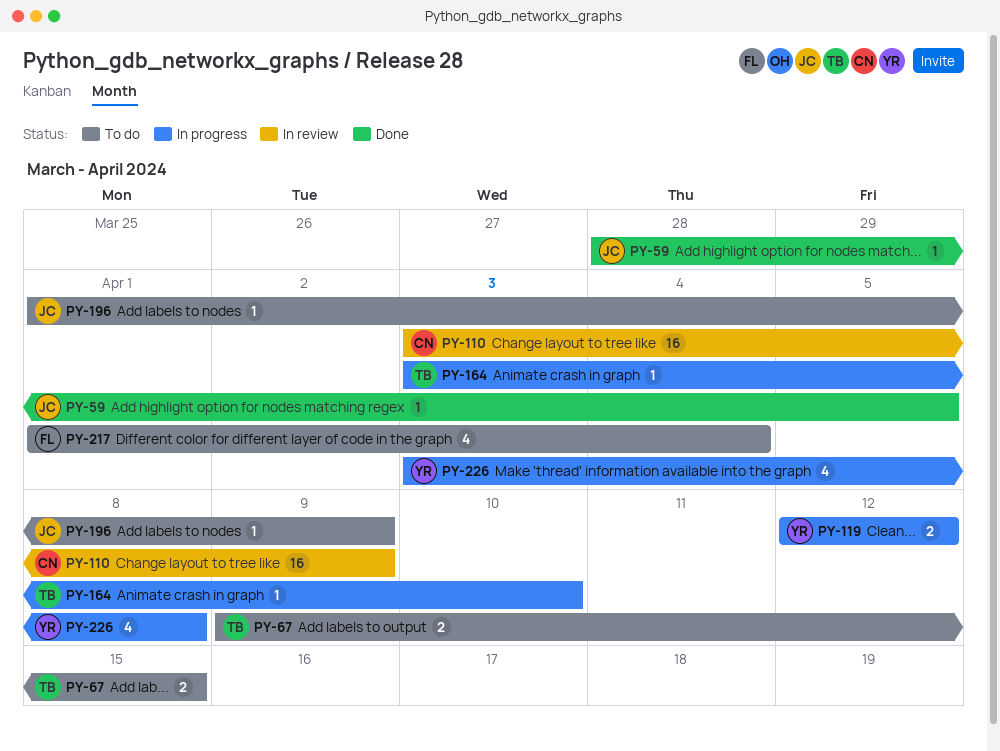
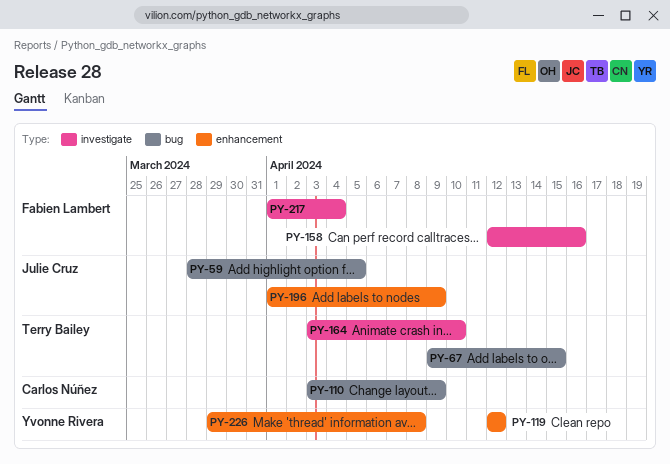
PY-158: none -> present
PY-226, start: Apr 3 -> Mar 29

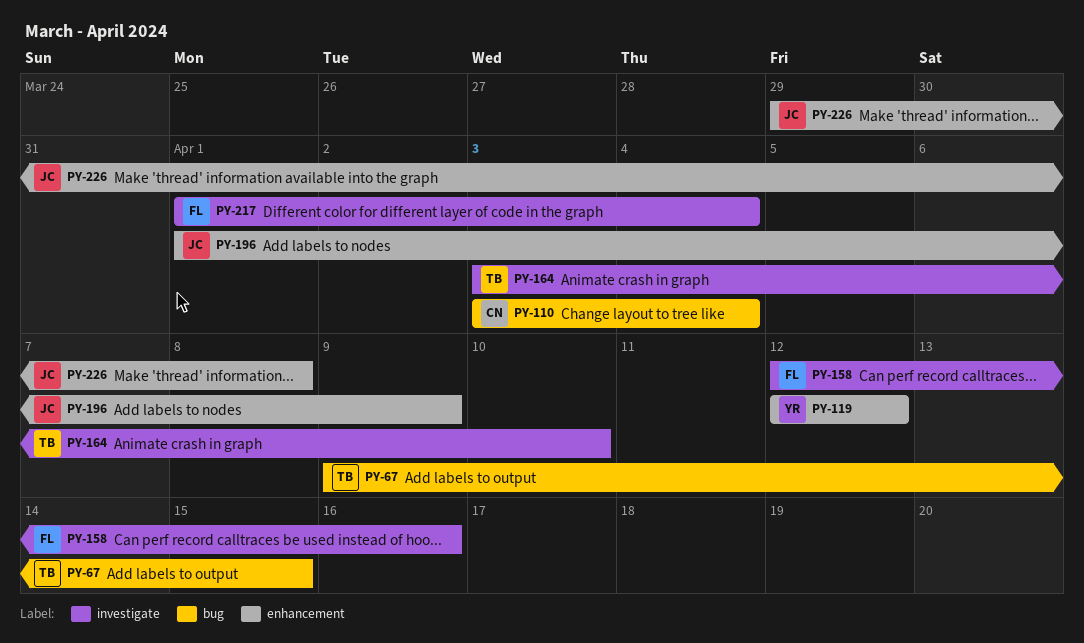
PY-59: present -> none
PY-110, due: Apr 9 -> Apr 4
PY-226, owner: Yvonne Rivera -> Julie Cruz

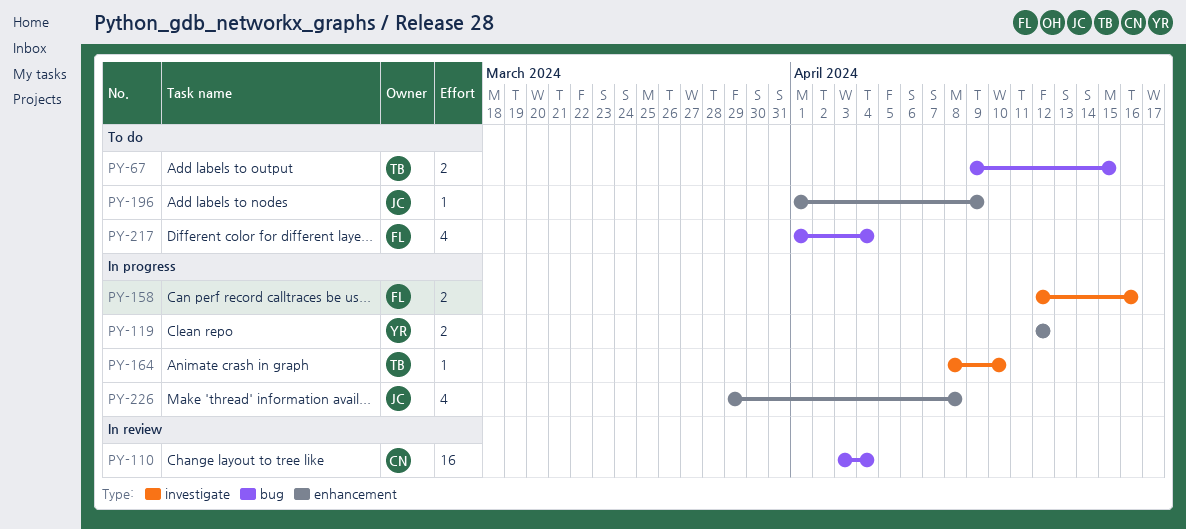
PY-164, start: Apr 3 -> Apr 8
PY-217, label: investigate -> bug

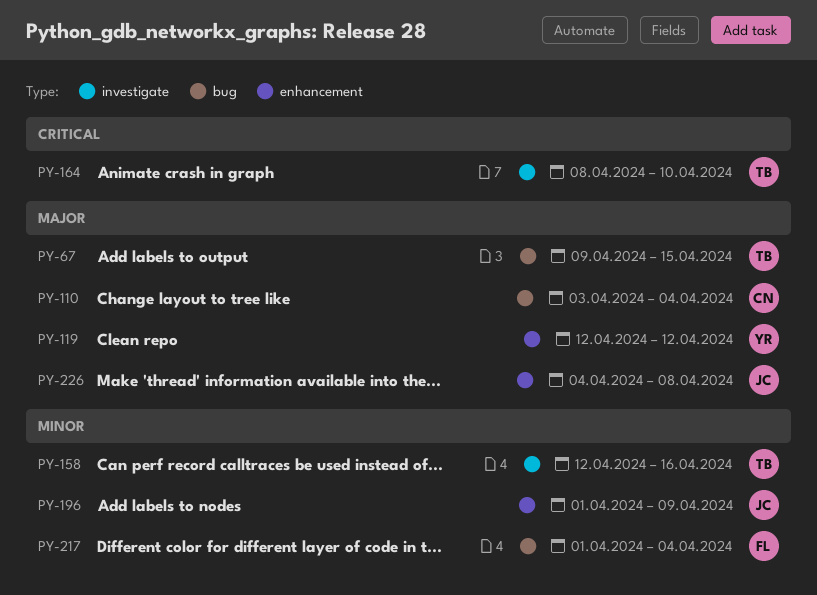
PY-158, owner: FL -> TB
PY-226, start: Mar 29 -> Apr 4

